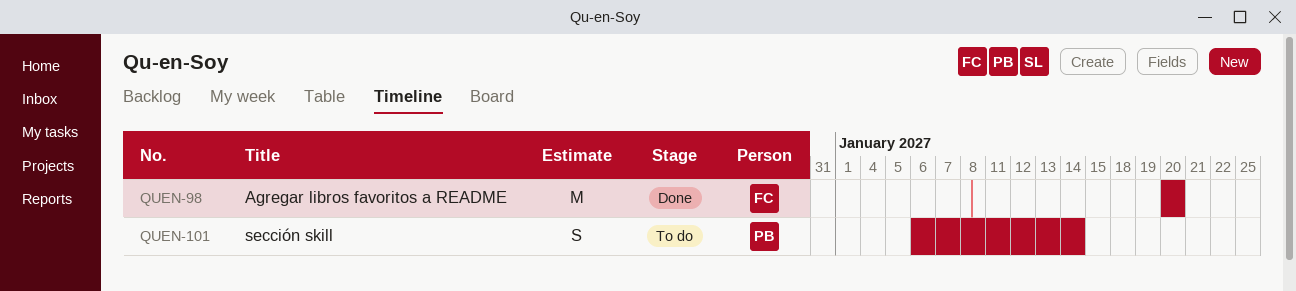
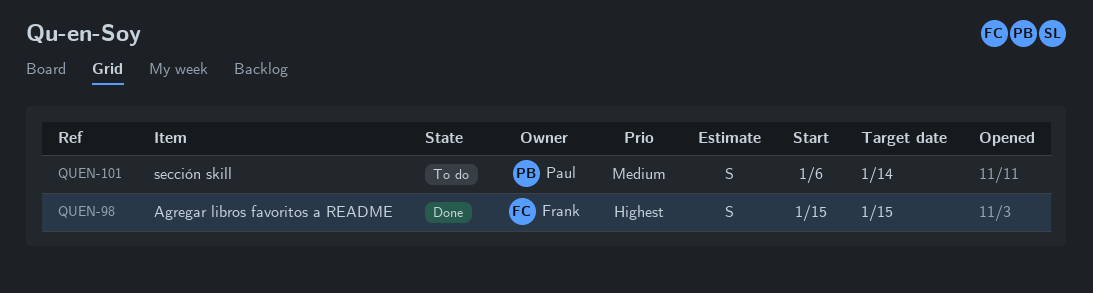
QUEN-98, estimate: M -> S
QUEN-98, start: Jan 20 -> Jan 15
QUEN-98, due: Jan 20 -> Jan 15

